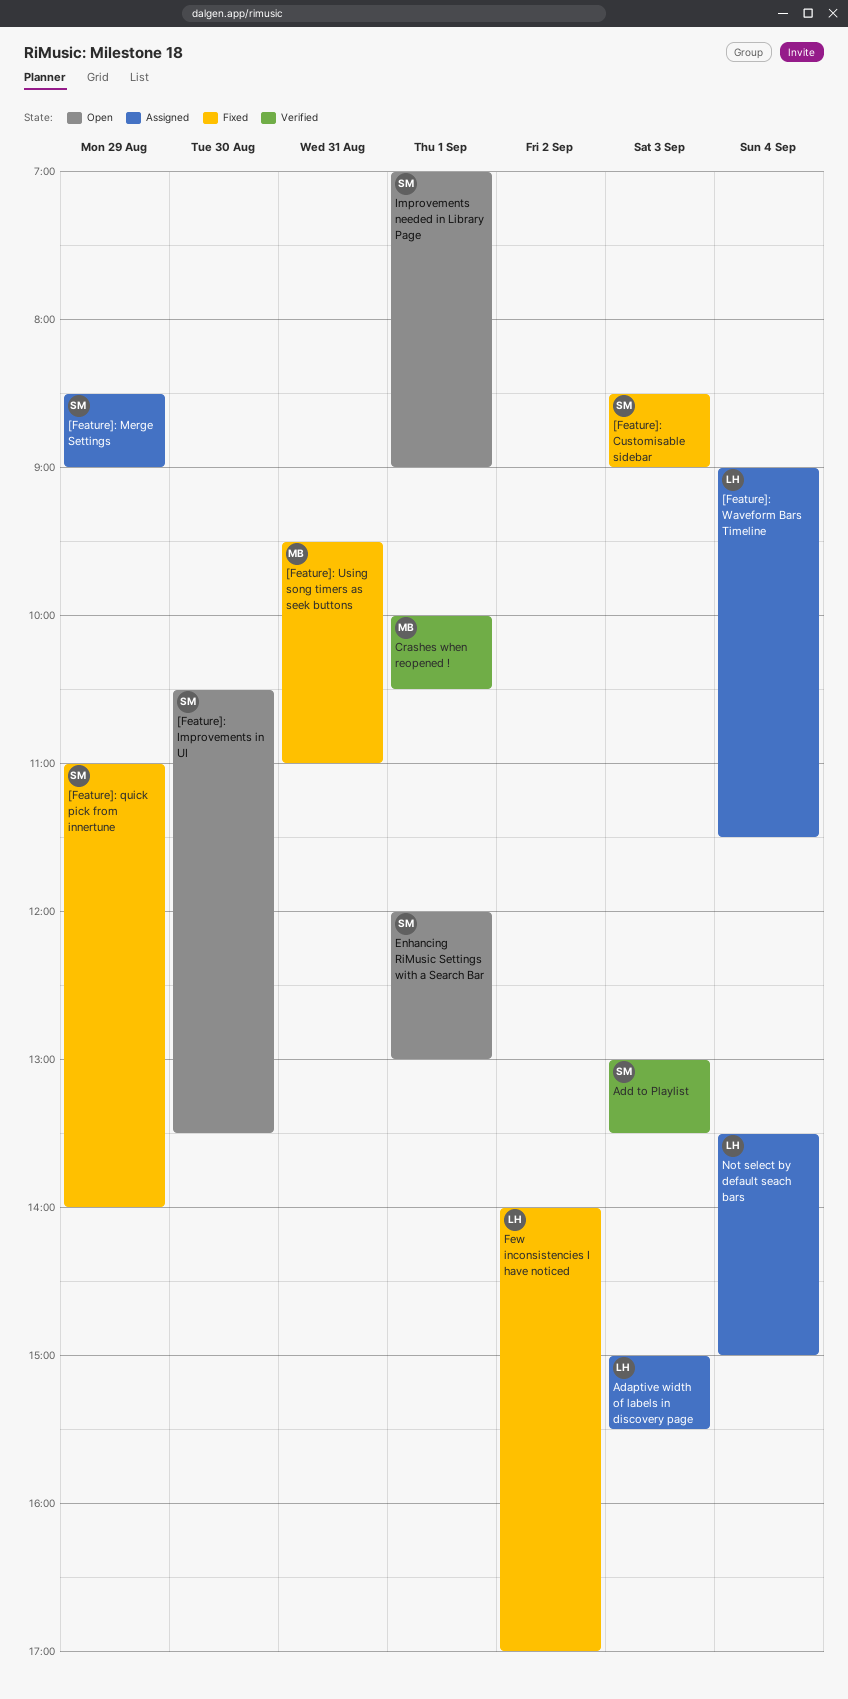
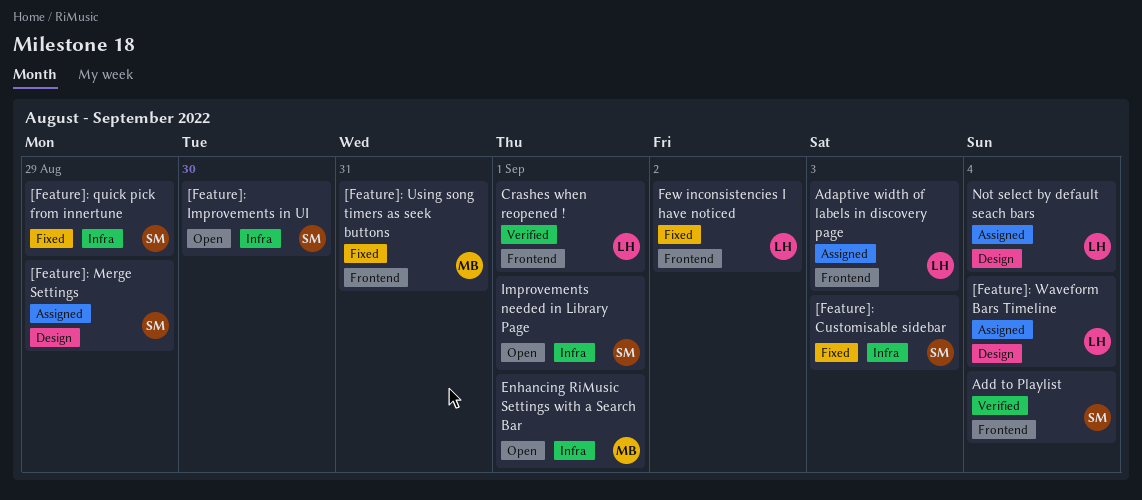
Add to Playlist, day: Sep 3 -> Sep 4
Crashes when reopened !, owner: MB -> LH
Enhancing RiMusic Settings with a Search Bar, owner: SM -> MB

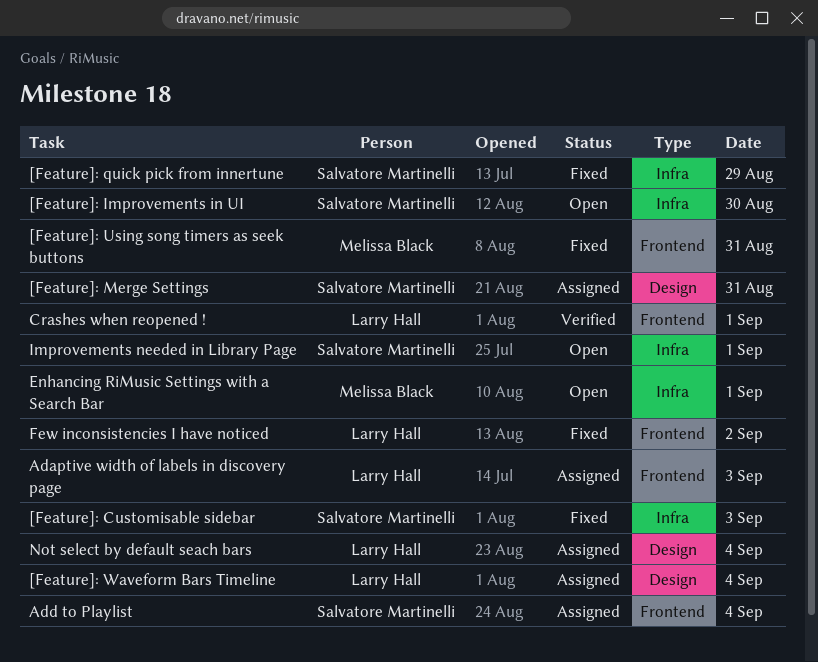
[Feature]: Merge Settings, day: Aug 29 -> Aug 31
Add to Playlist, status: Verified -> Assigned

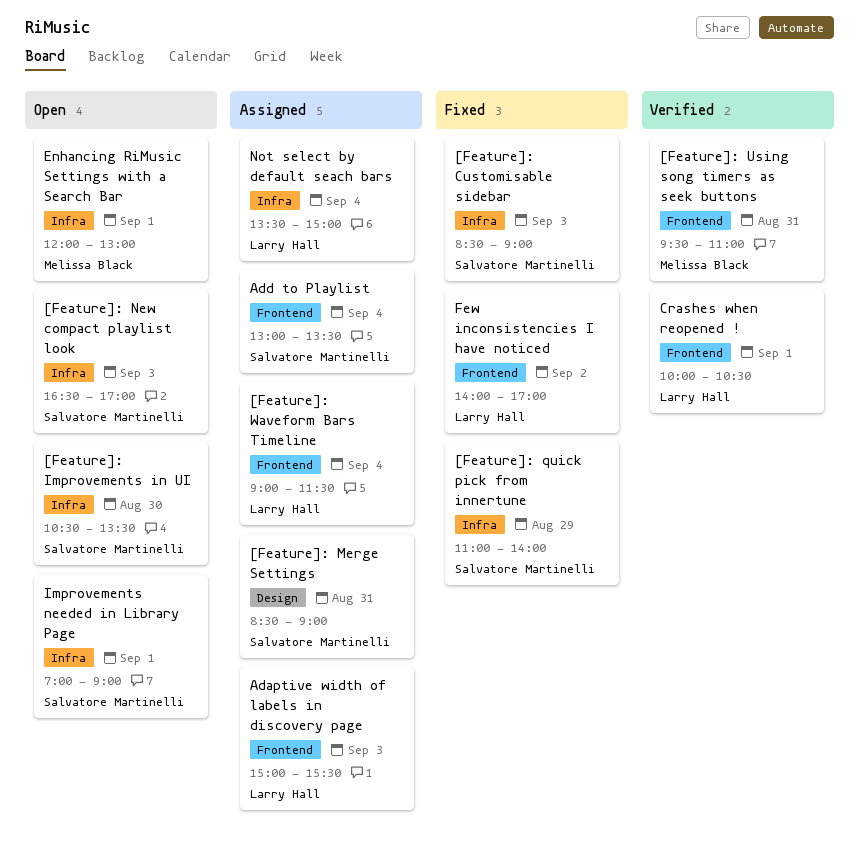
[Feature]: New compact playlist look: none -> present
[Feature]: Using song timers as seek buttons, status: Fixed -> Verified
[Feature]: Waveform Bars Timeline, label: Design -> Frontend
Not select by default seach bars, label: Design -> Infra

